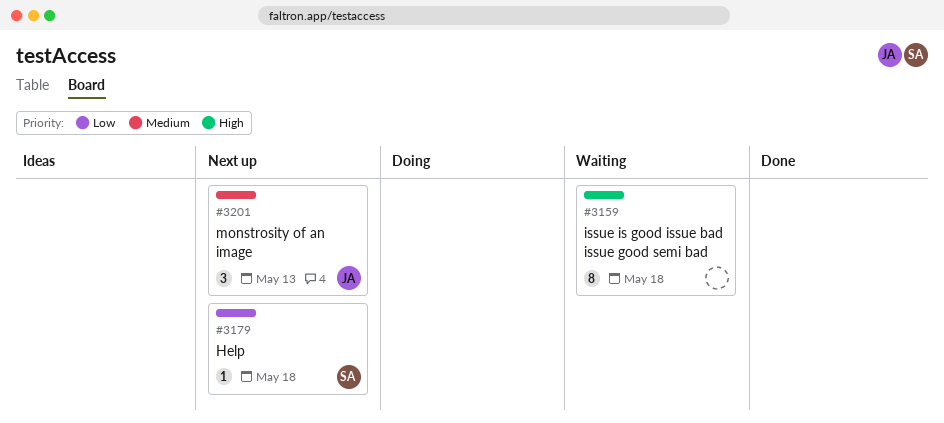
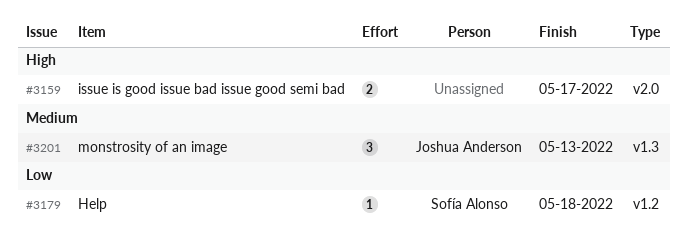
#3159, estimate: 8 -> 2
#3159, due: May 18 -> May 17

